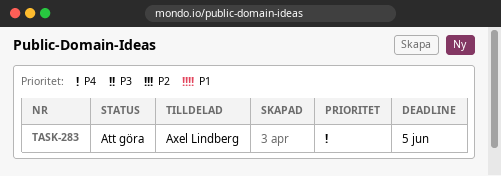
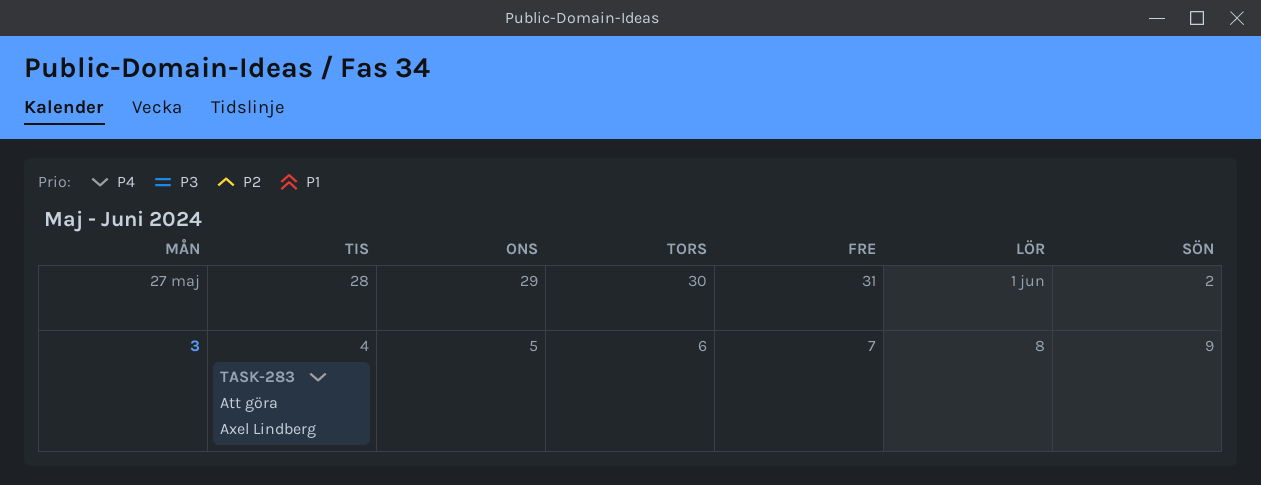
TASK-283, due: Jun 5 -> Jun 4

